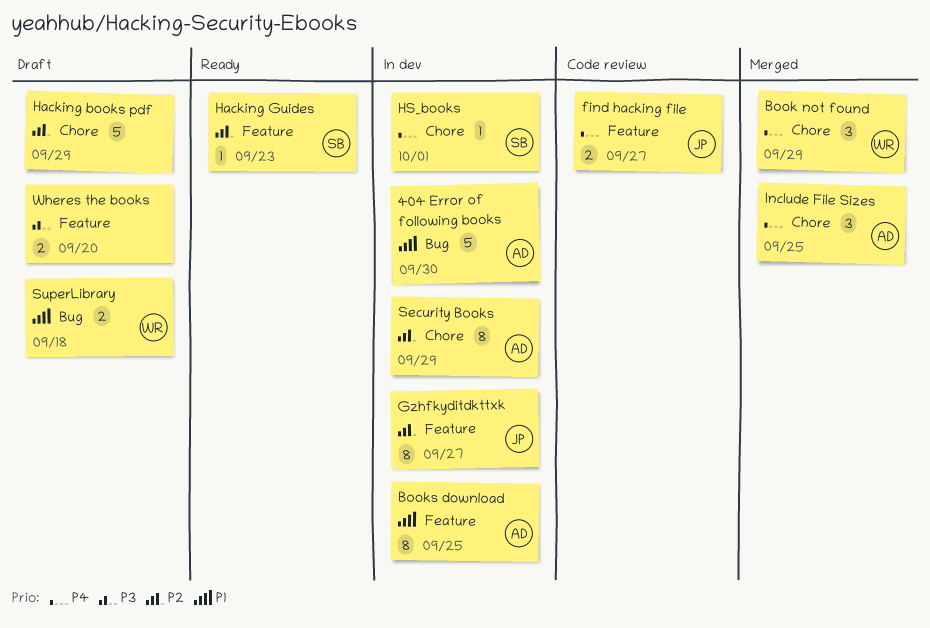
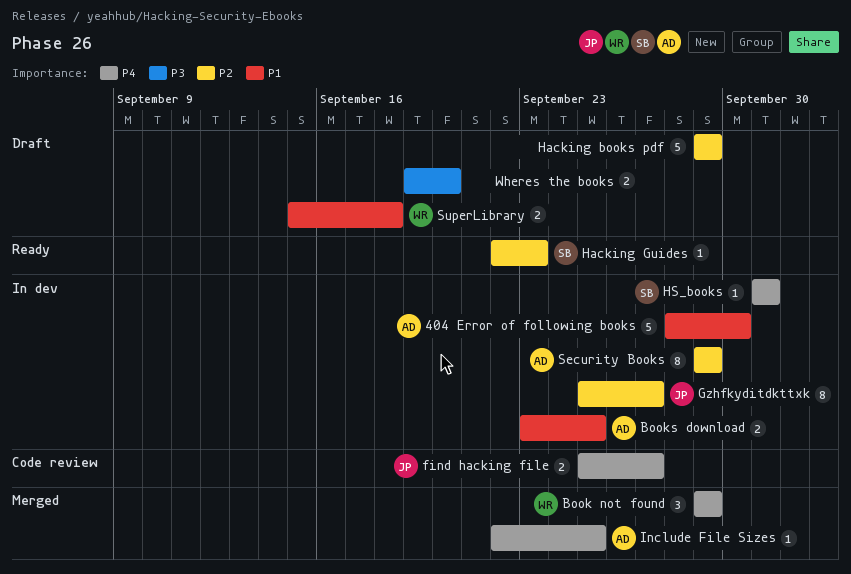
Books download, estimate: 8 -> 2
Include File Sizes, estimate: 3 -> 1

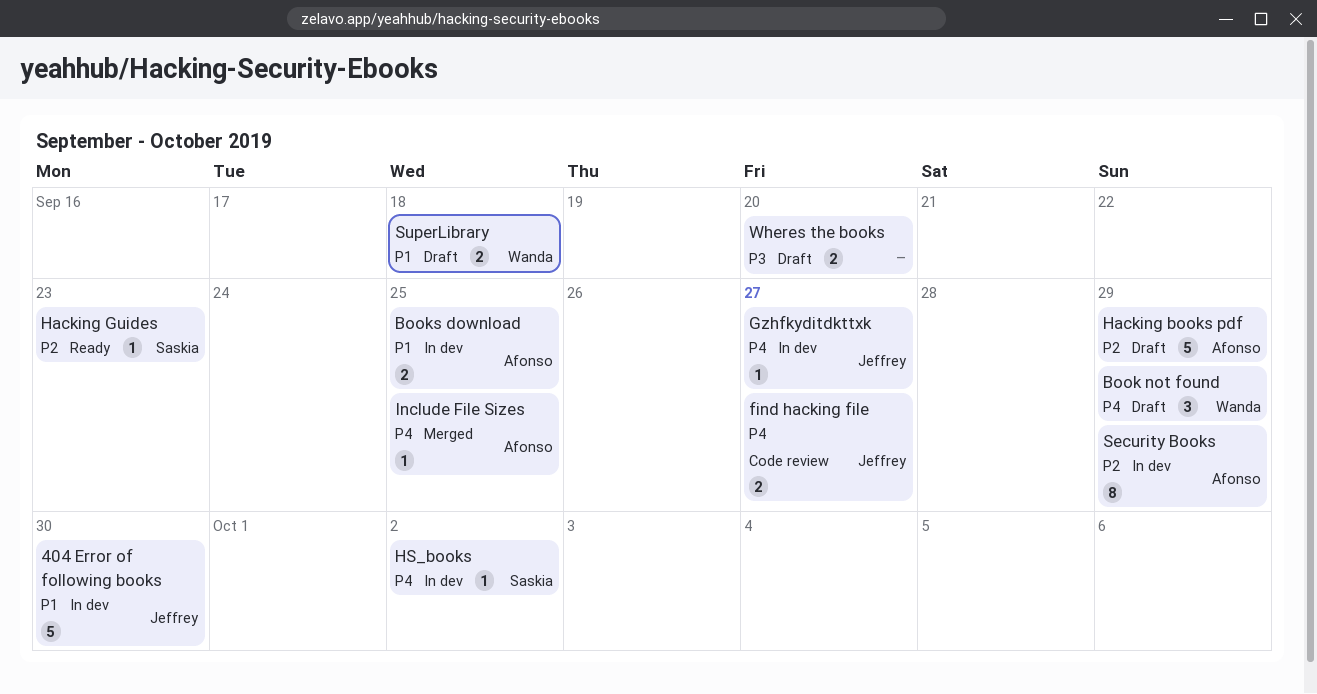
404 Error of following books, owner: Afonso -> Jeffrey
Book not found, status: Merged -> Draft
Gzhfkyditdkttxk, priority: P2 -> P4
Gzhfkyditdkttxk, estimate: 8 -> 1
Hacking books pdf, owner: none -> Afonso
HS_books, due: Oct 1 -> Oct 2

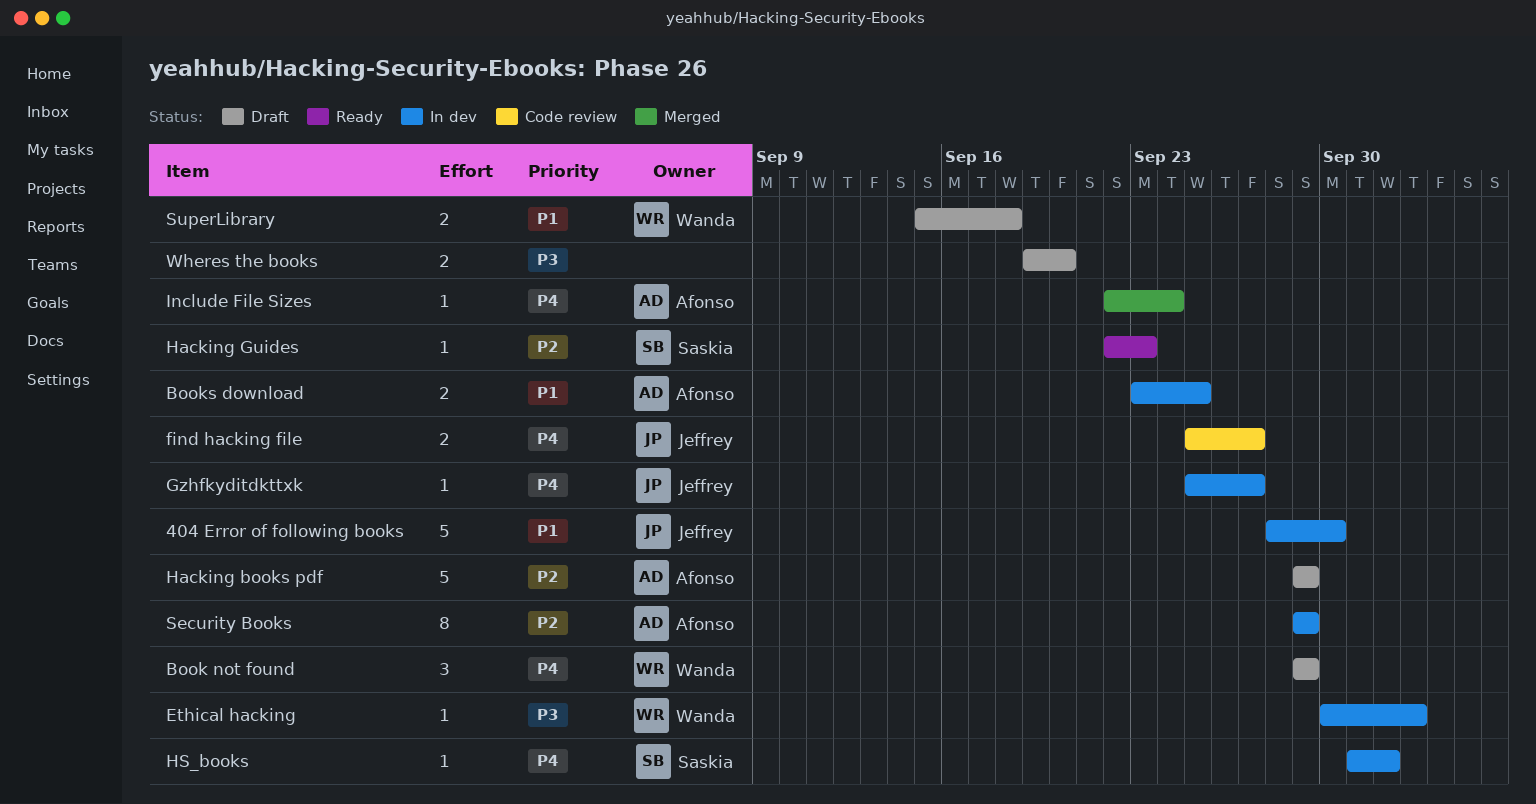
Ethical hacking: none -> present
Include File Sizes, due: Sep 25 -> Sep 24

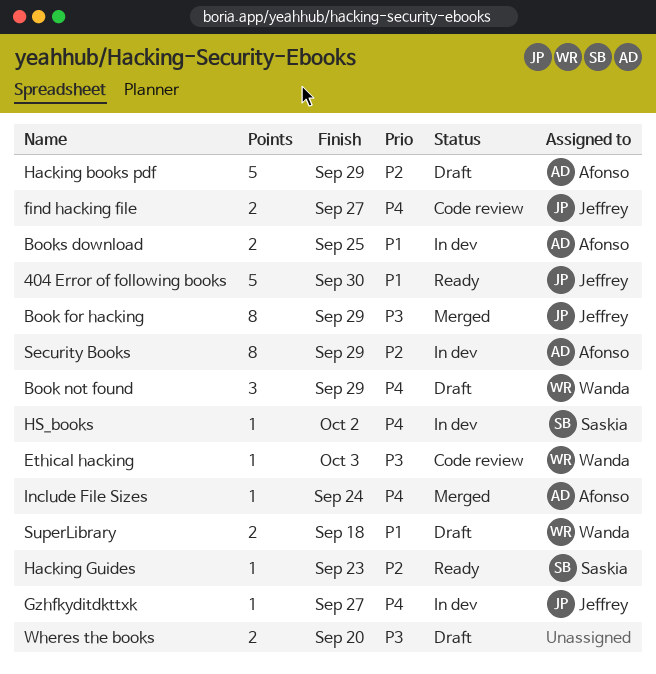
404 Error of following books, status: In dev -> Ready
Book for hacking: none -> present
Ethical hacking, status: In dev -> Code review

